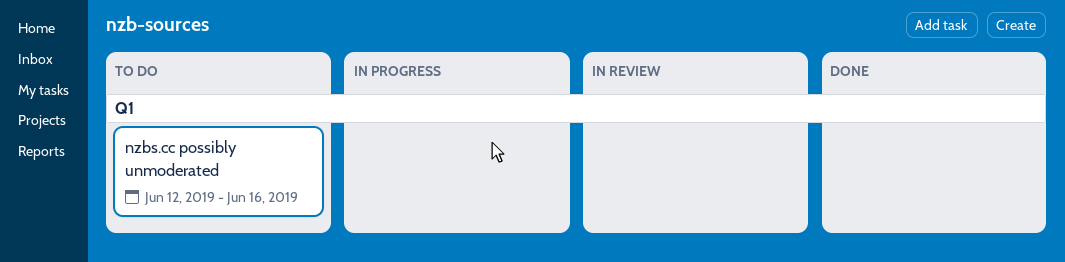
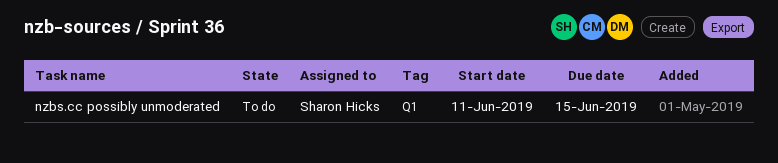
nzbs.cc possibly unmoderated, start: Jun 12 -> Jun 11
nzbs.cc possibly unmoderated, due: Jun 16 -> Jun 15

